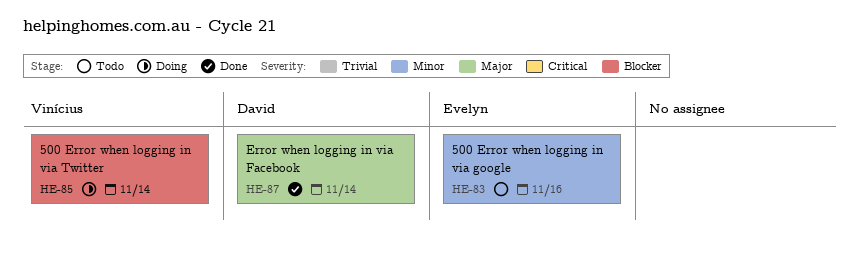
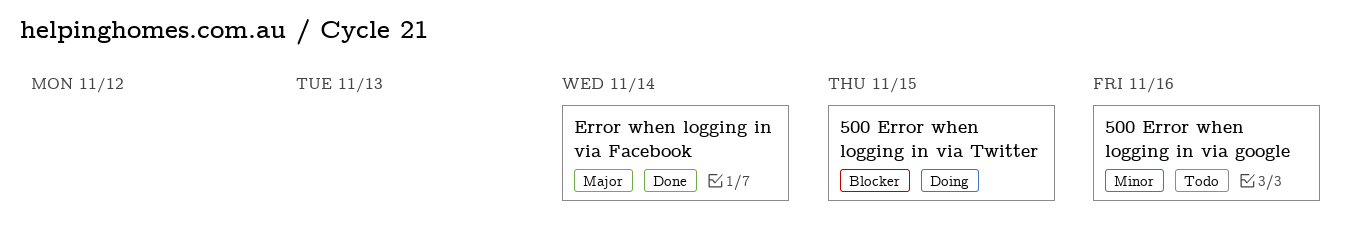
500 Error when logging in via Twitter, due: Nov 14 -> Nov 15

